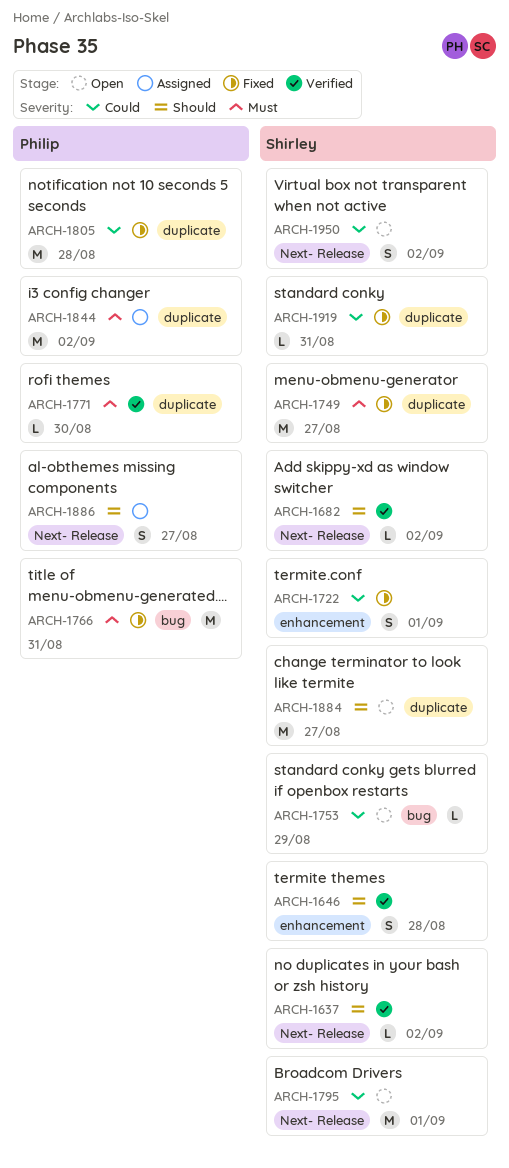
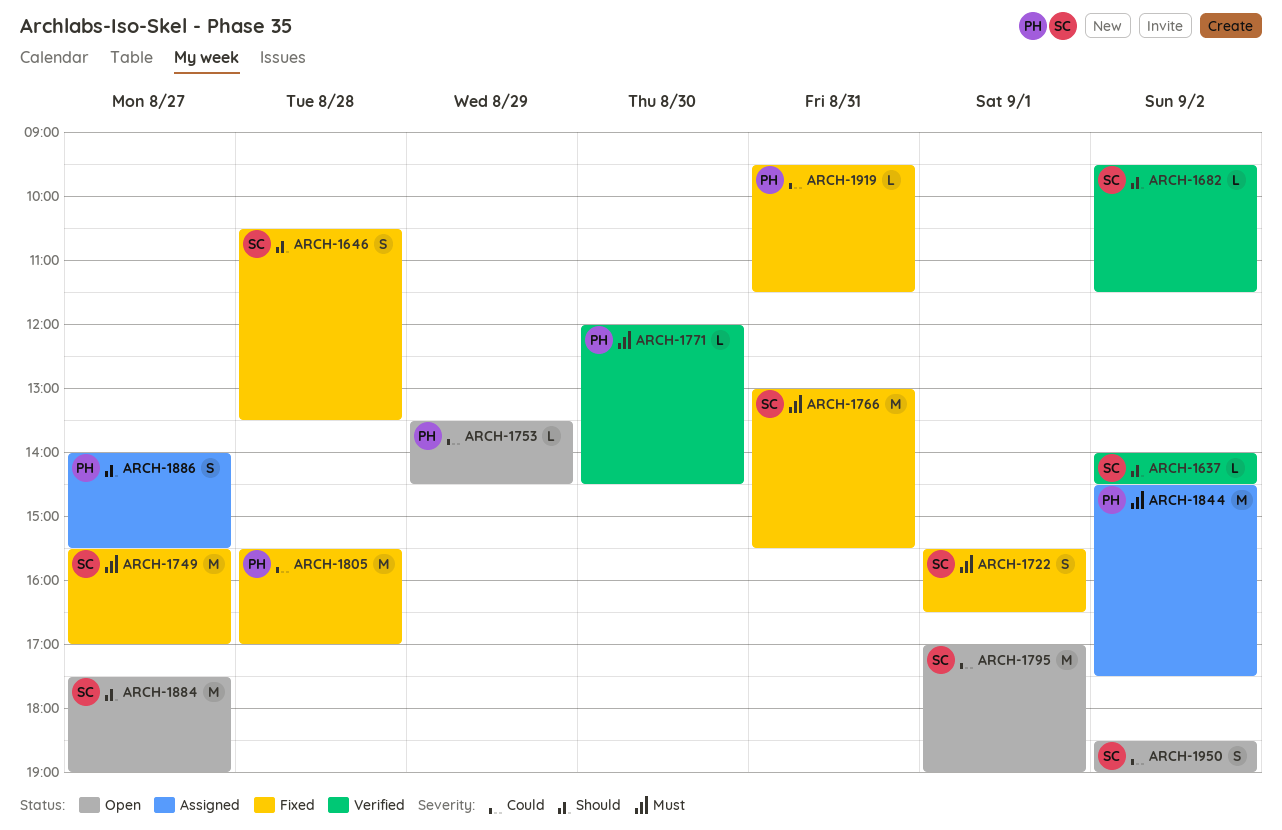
ARCH-1646, status: Verified -> Fixed
ARCH-1722, priority: Could -> Must
ARCH-1753, owner: Shirley -> Philip
ARCH-1766, owner: Philip -> Shirley
ARCH-1919, owner: Shirley -> Philip

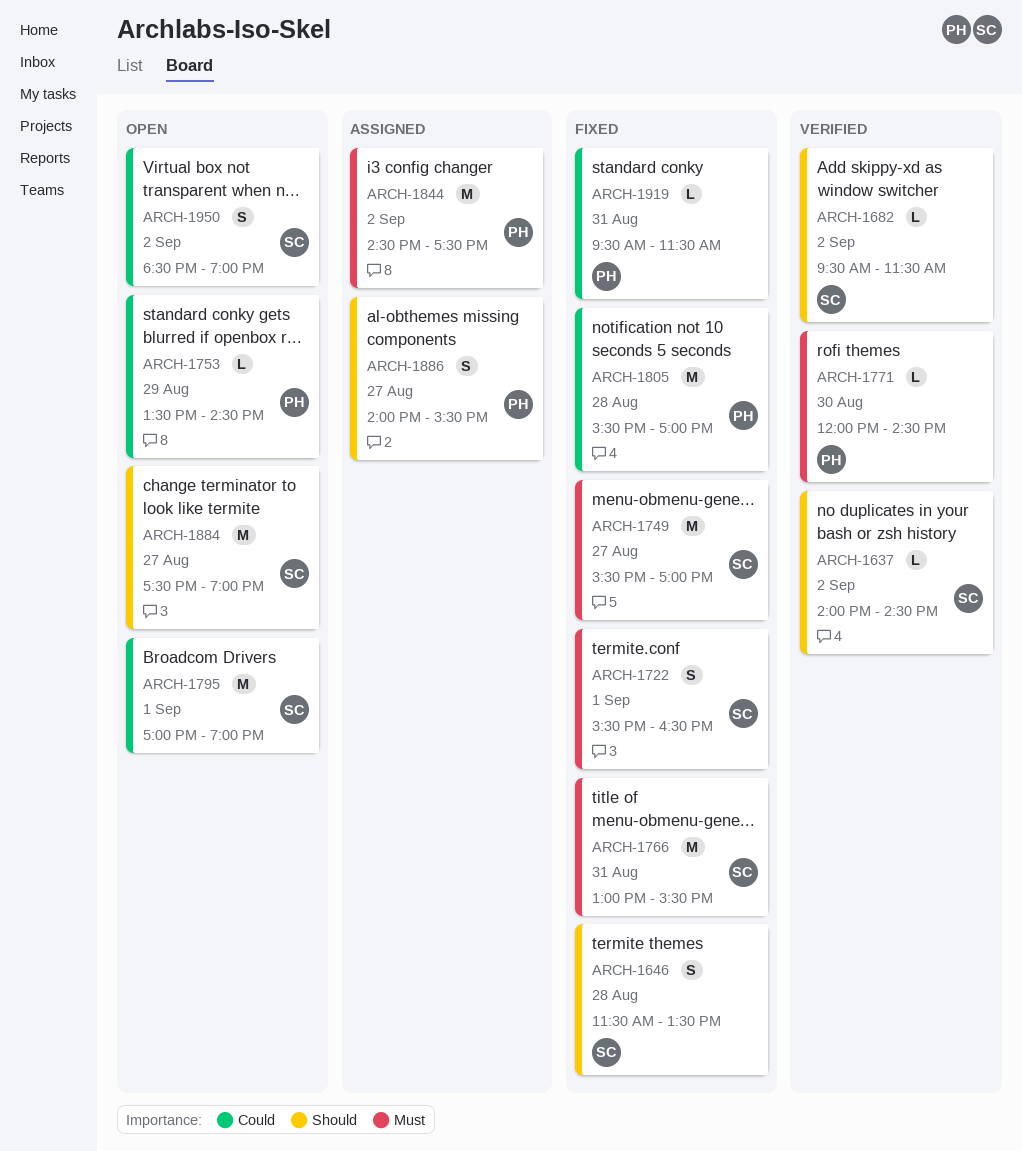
ARCH-1646, begins: 10:30 -> 11:30

